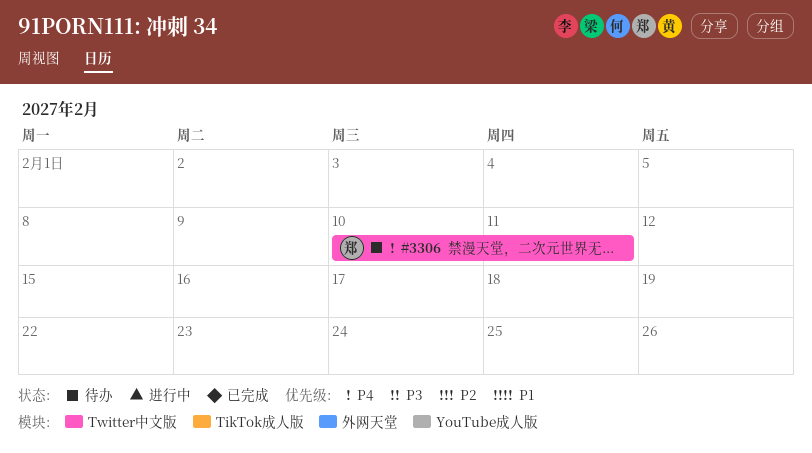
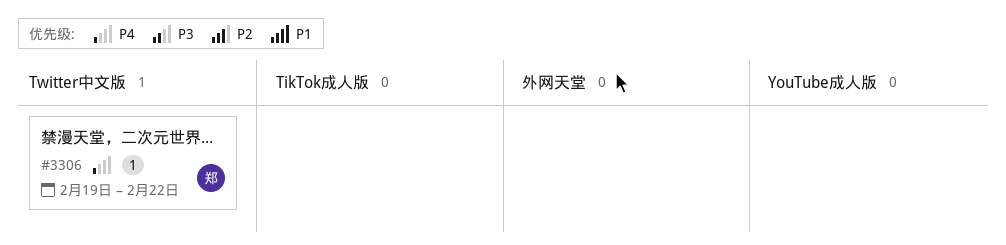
#3306, start: Feb 10 -> Feb 19
#3306, due: Feb 11 -> Feb 22

